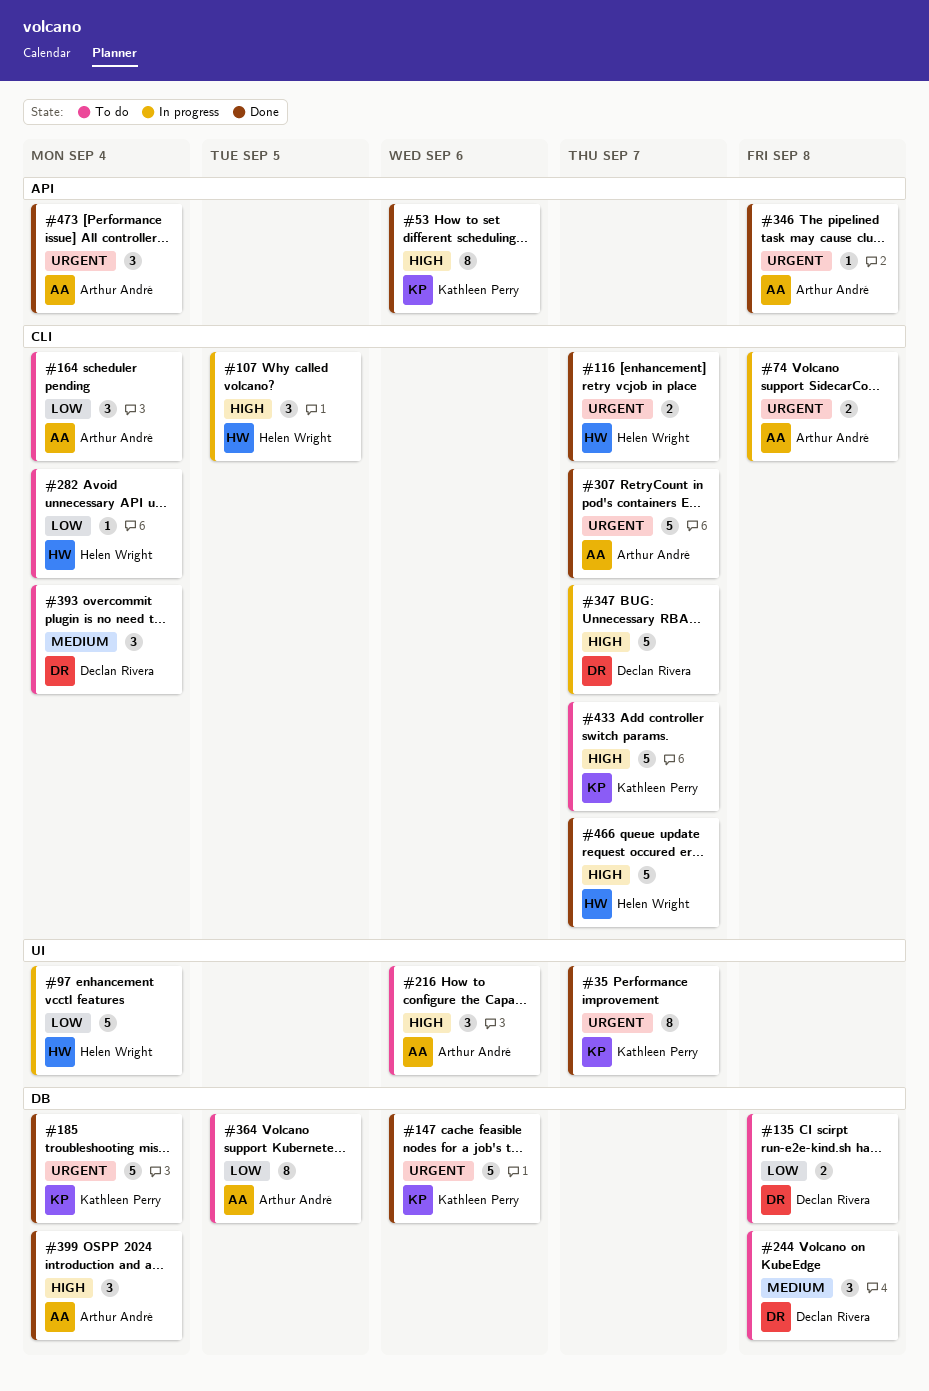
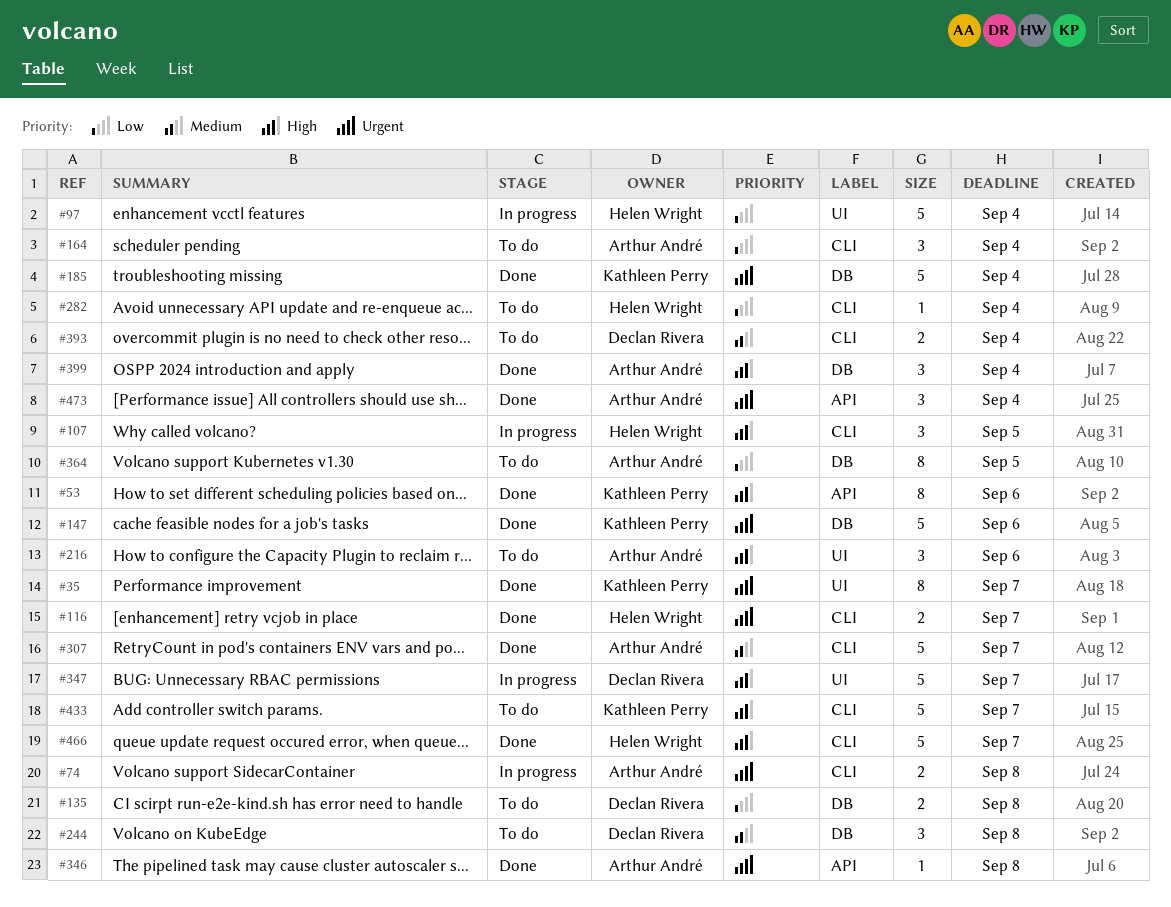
#307, priority: Urgent -> Medium
#347, label: CLI -> UI
#393, estimate: 3 -> 2

